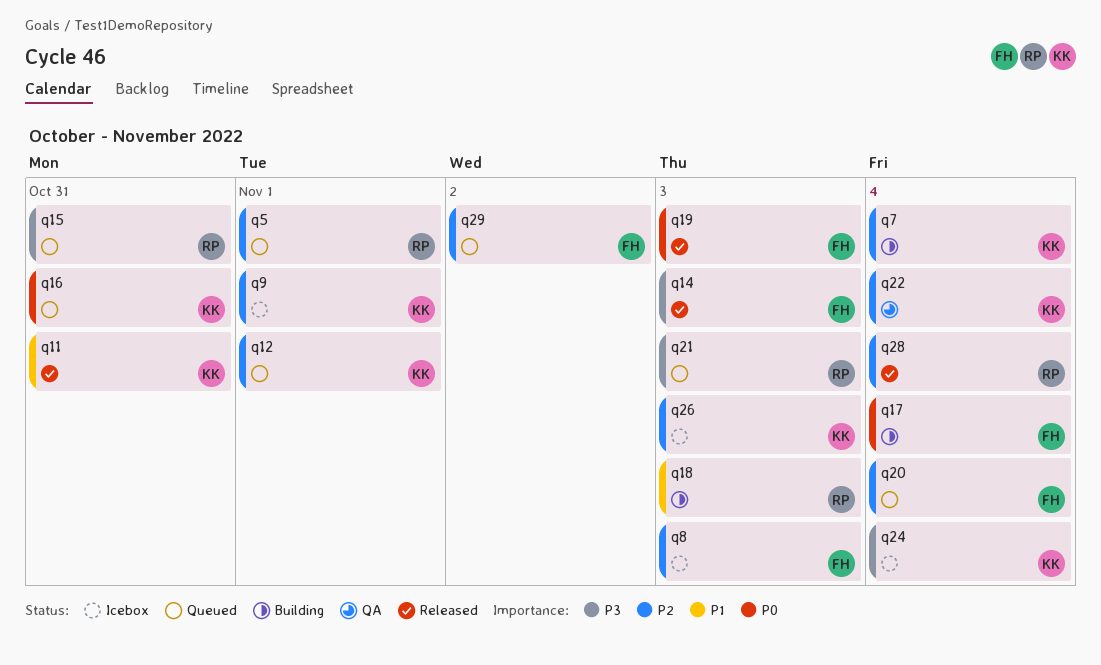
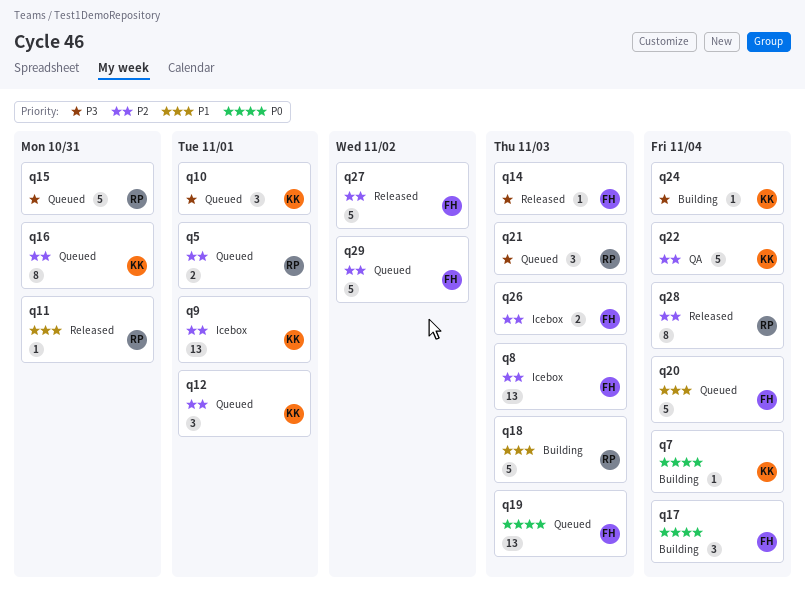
q10: none -> present
q11, owner: KK -> RP
q16, priority: P0 -> P2
q19, status: Released -> Queued
q20, priority: P2 -> P1
q24, status: Icebox -> Building
q26, owner: KK -> FH
q27: none -> present
q7, priority: P2 -> P0

